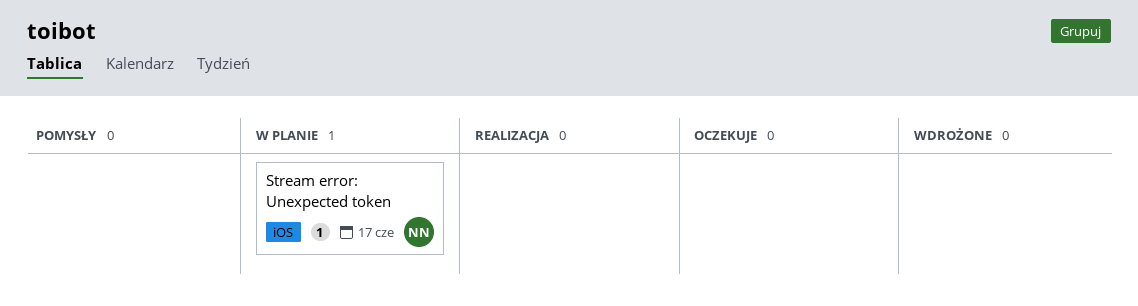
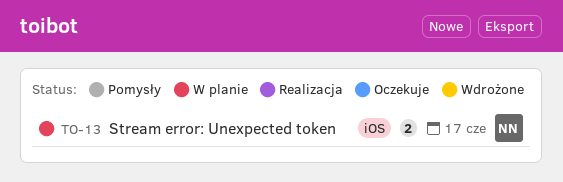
Stream error: Unexpected token, estimate: 1 -> 2

